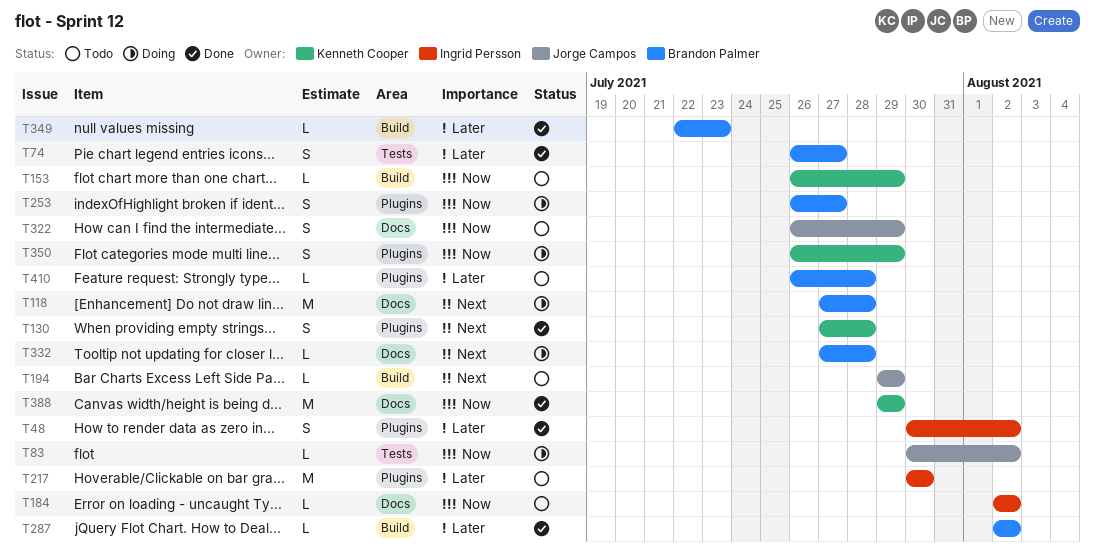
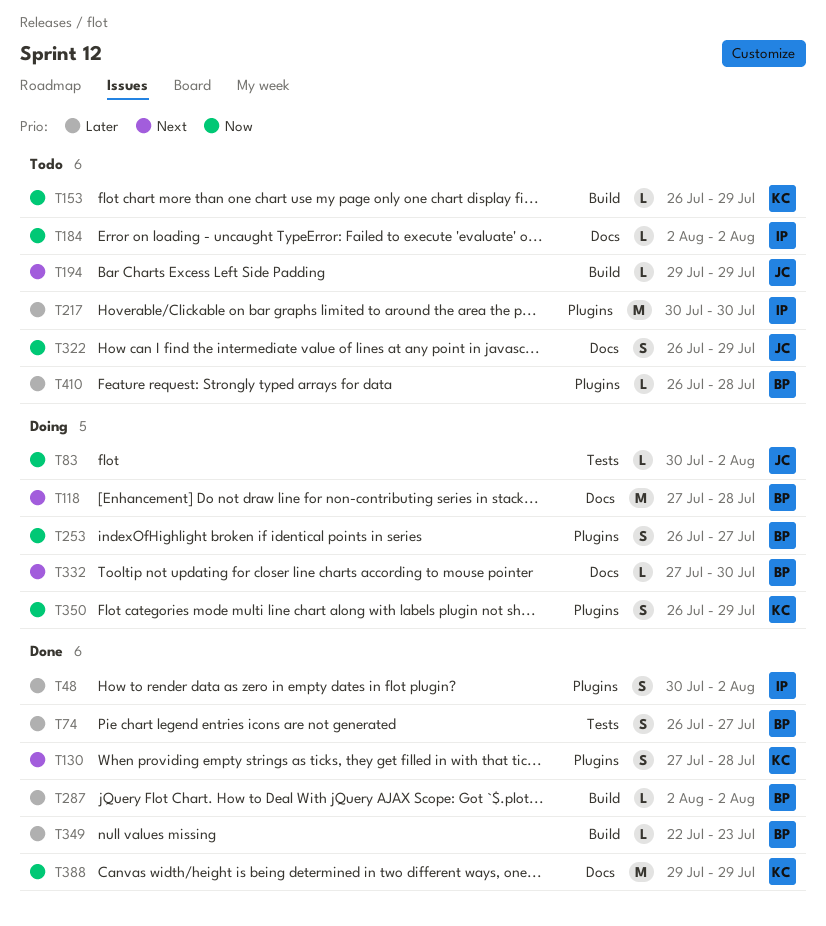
T332, due: Jul 28 -> Jul 30

